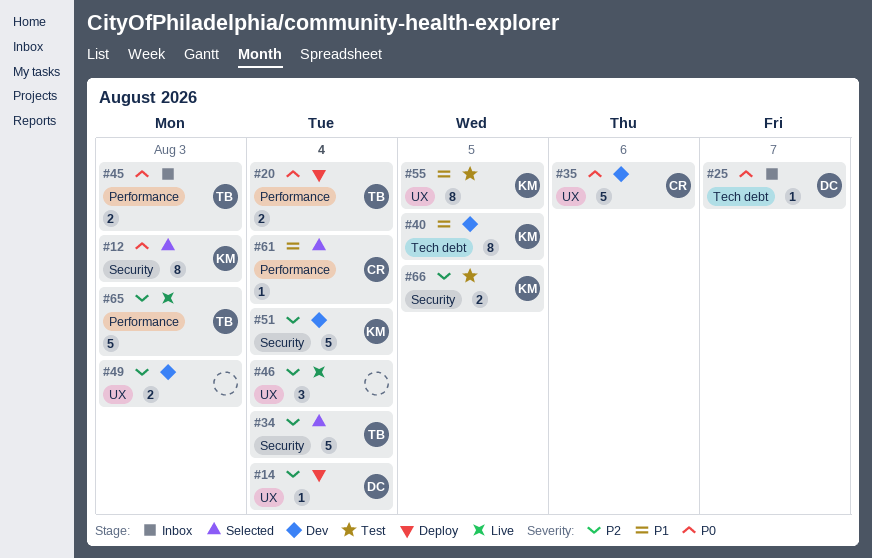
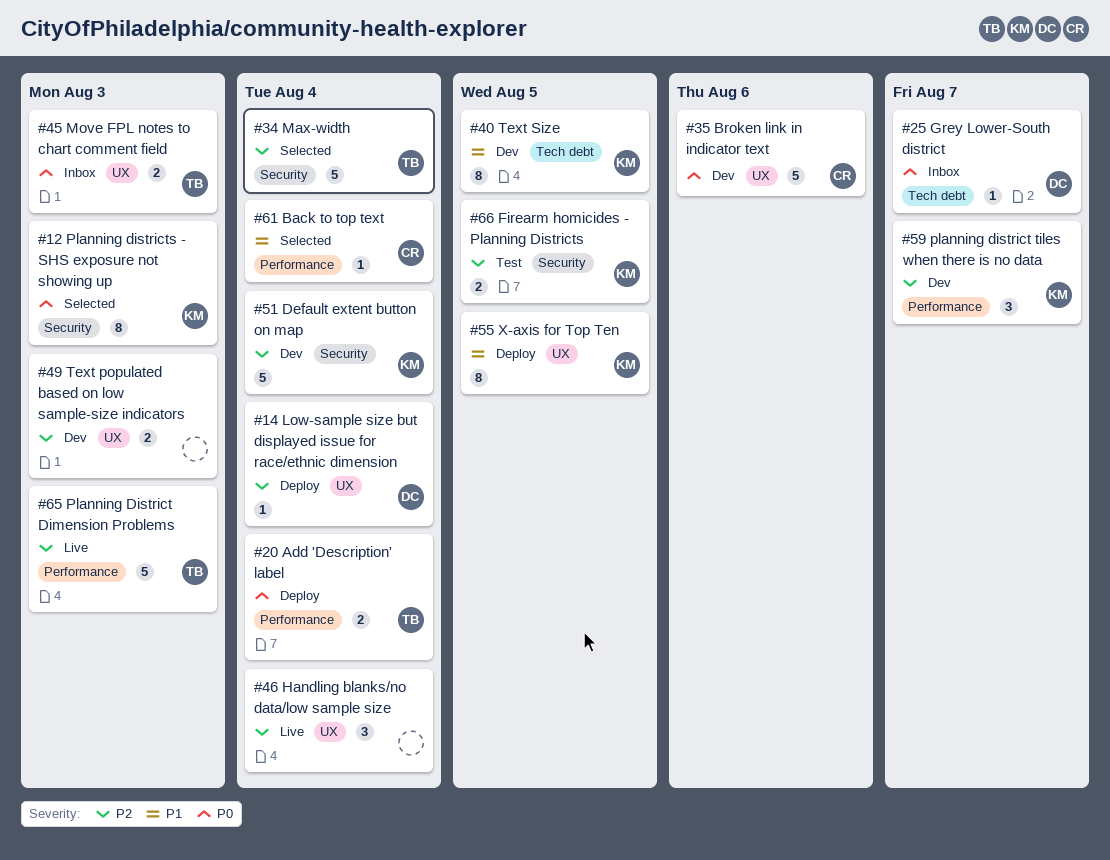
#45, label: Performance -> UX
#55, status: Test -> Deploy
#59: none -> present

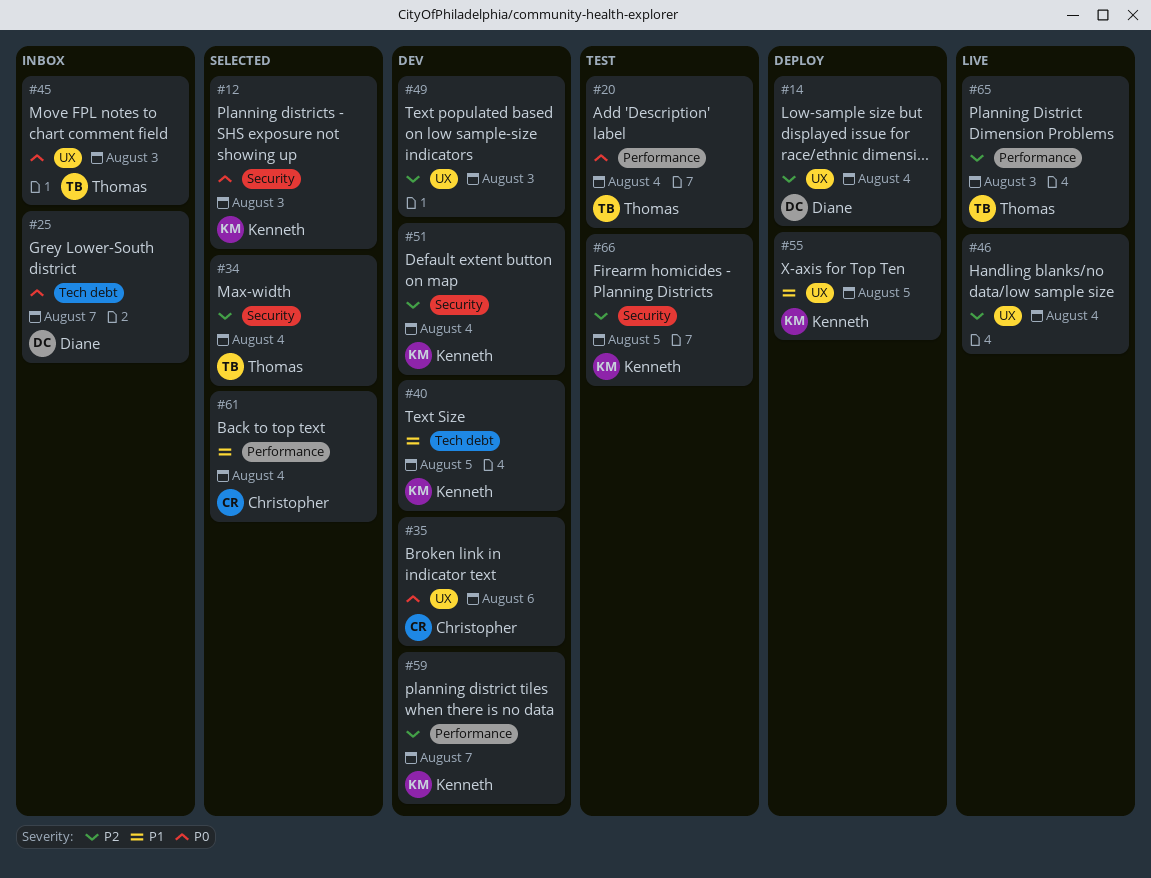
#20, status: Deploy -> Test

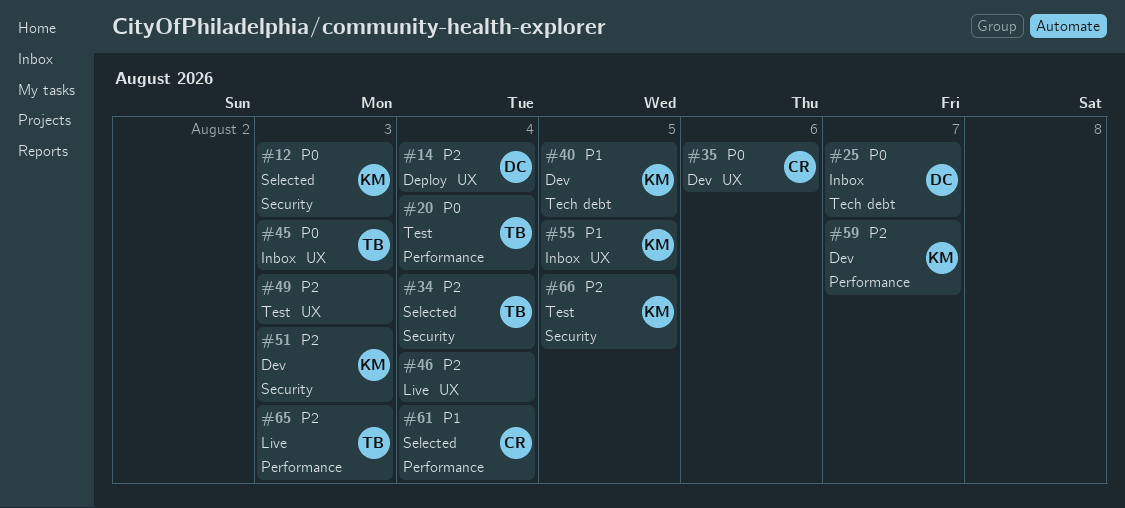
#49, status: Dev -> Test
#51, due: Aug 4 -> Aug 3
#55, status: Deploy -> Inbox

